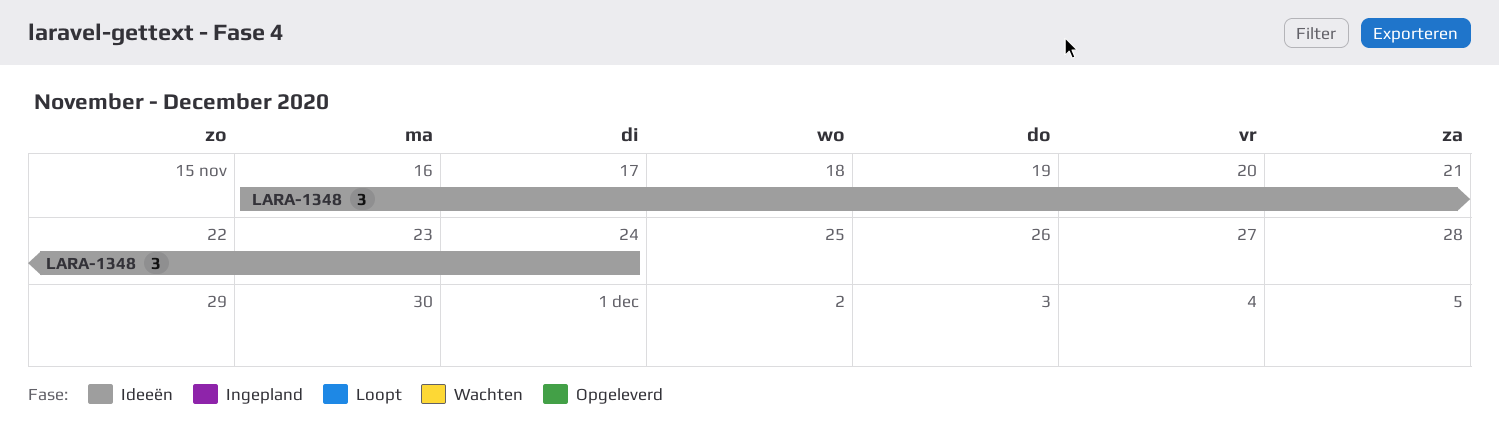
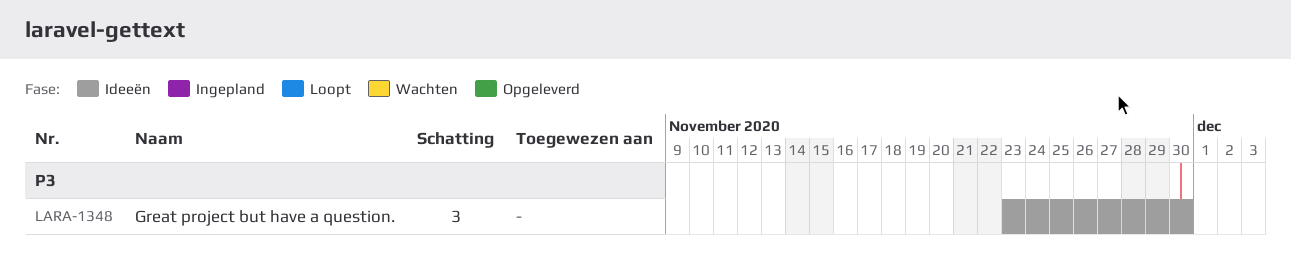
LARA-1348, start: Nov 16 -> Nov 23
LARA-1348, due: Nov 24 -> Nov 30

